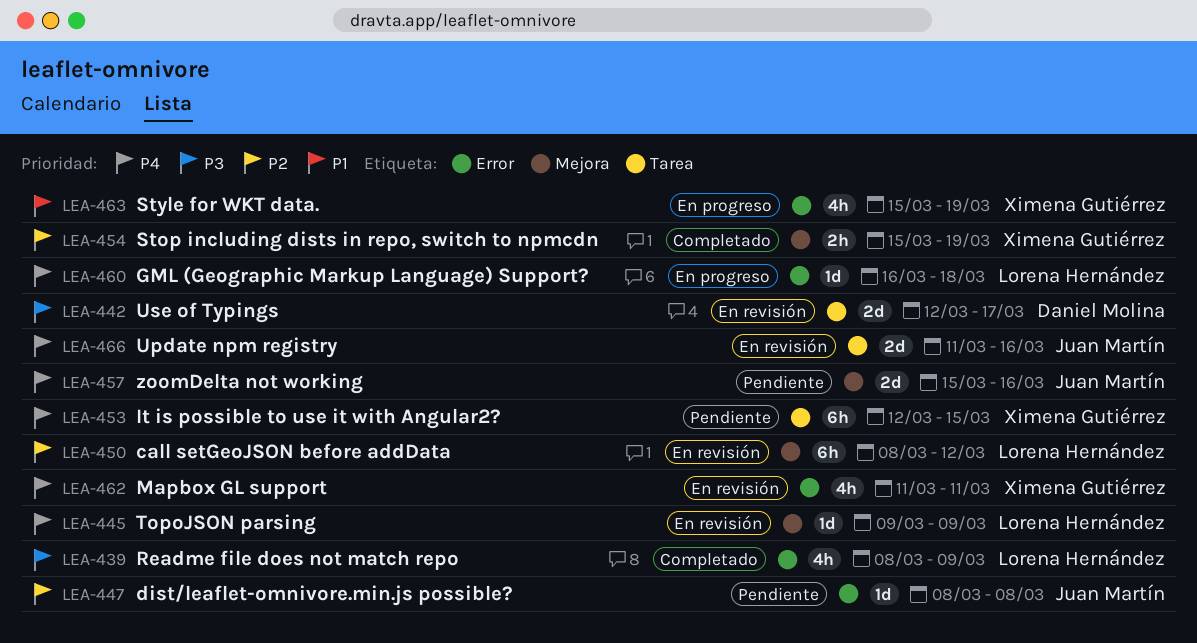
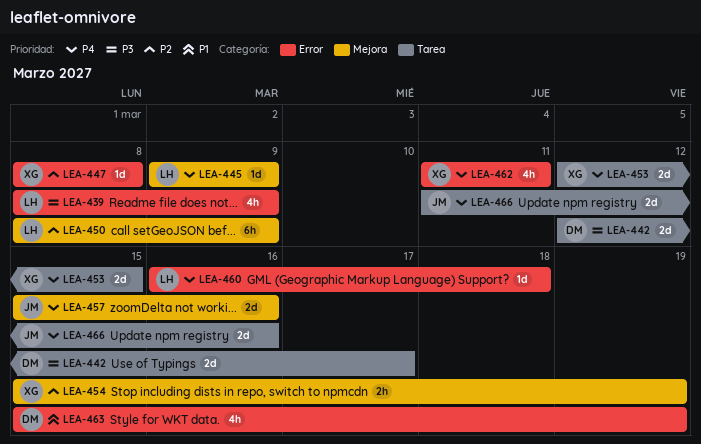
LEA-447, owner: Juan Martín -> Ximena Gutiérrez
LEA-450, due: Mar 12 -> Mar 9
LEA-453, estimate: 6h -> 2d
LEA-463, owner: Ximena Gutiérrez -> Daniel Molina

